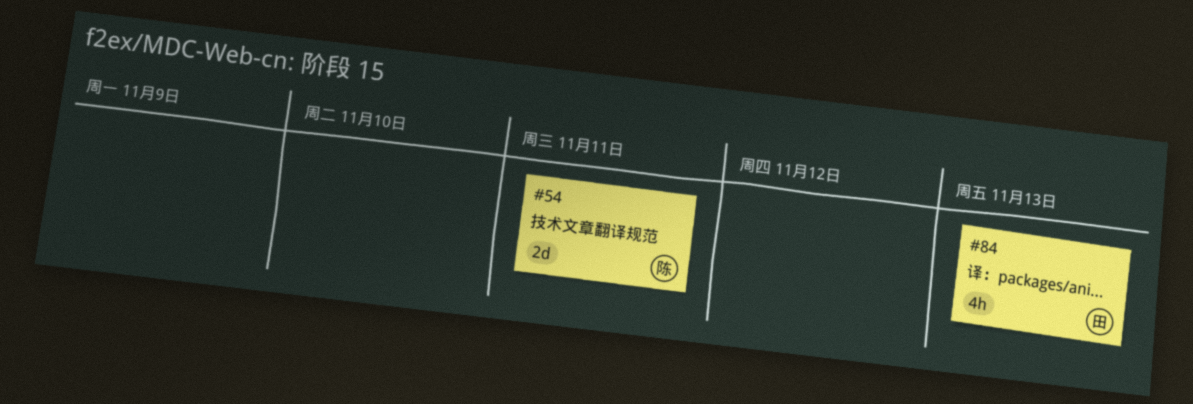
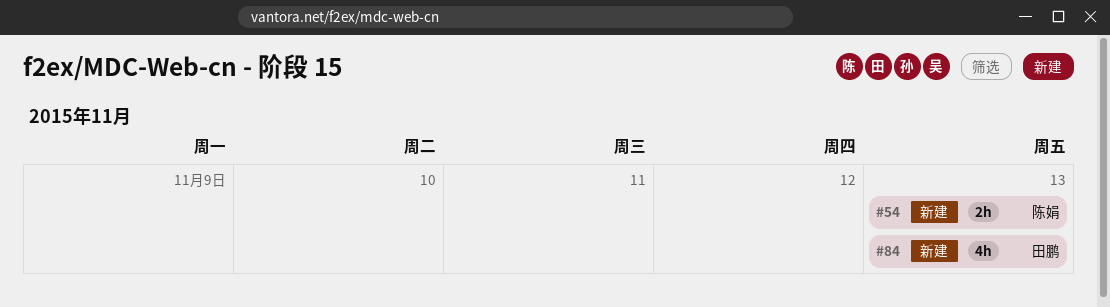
#54, estimate: 2d -> 2h
#54, due: Nov 11 -> Nov 13

